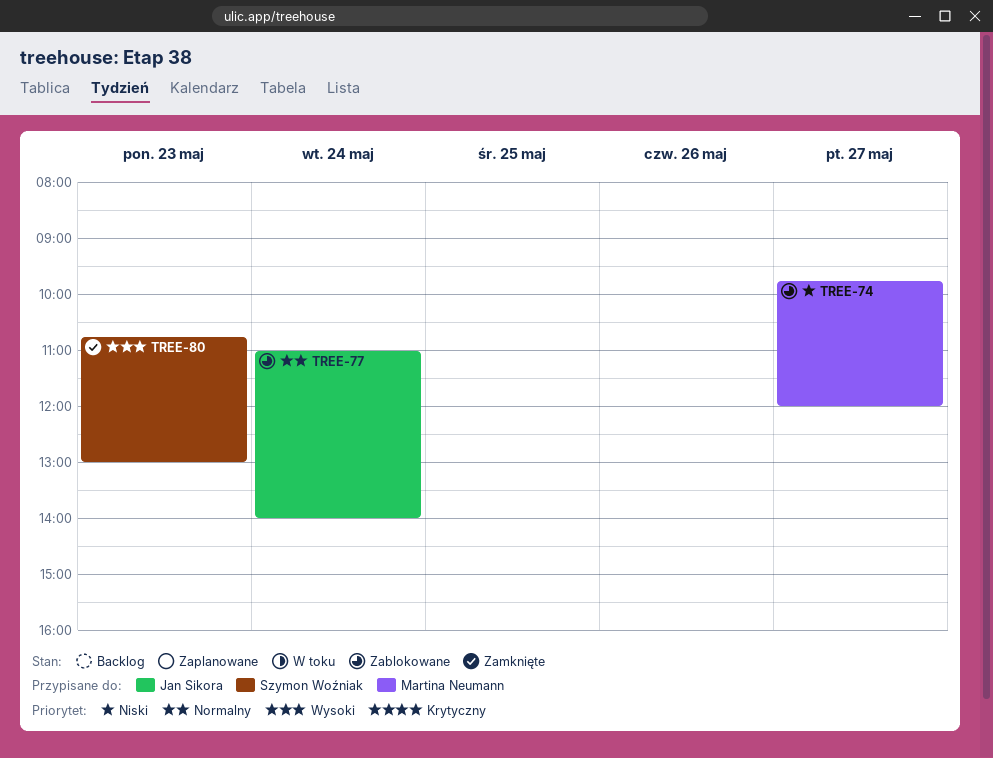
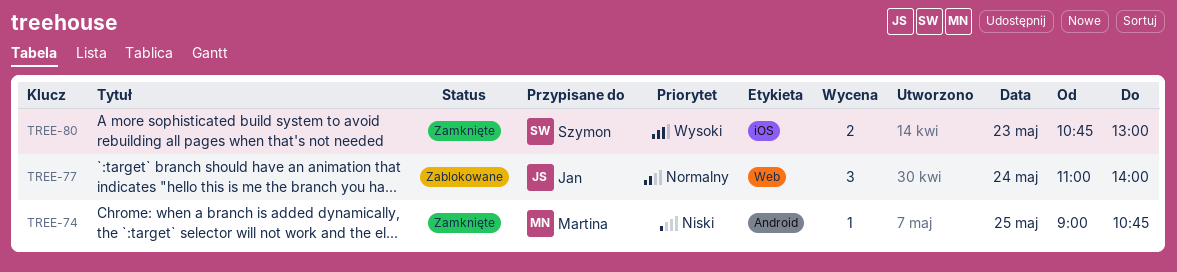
TREE-74, status: Zablokowane -> Zamknięte
TREE-74, day: May 27 -> May 25
TREE-74, begins: 09:45 -> 09:00
TREE-74, ends: 12:00 -> 10:45

